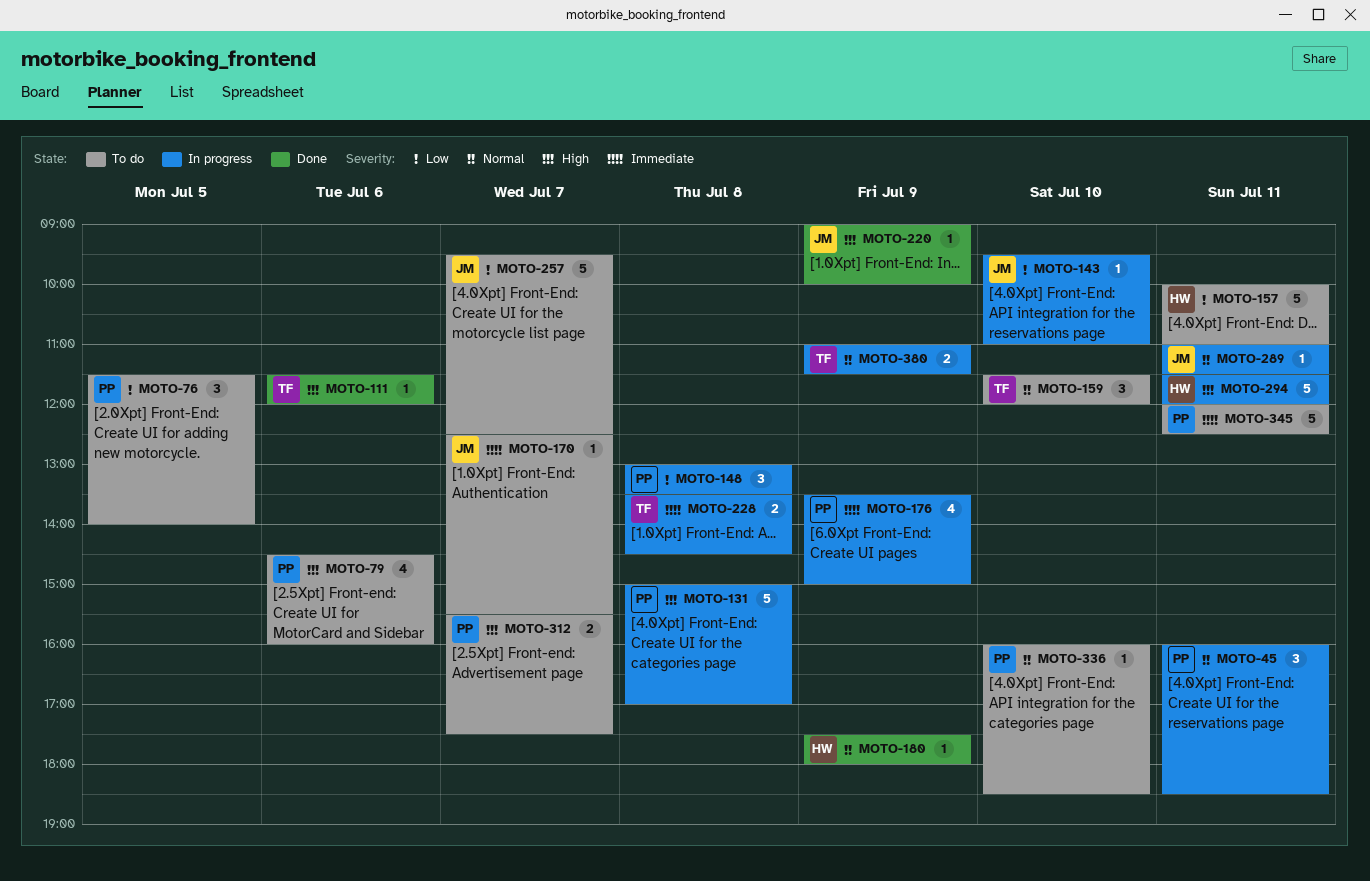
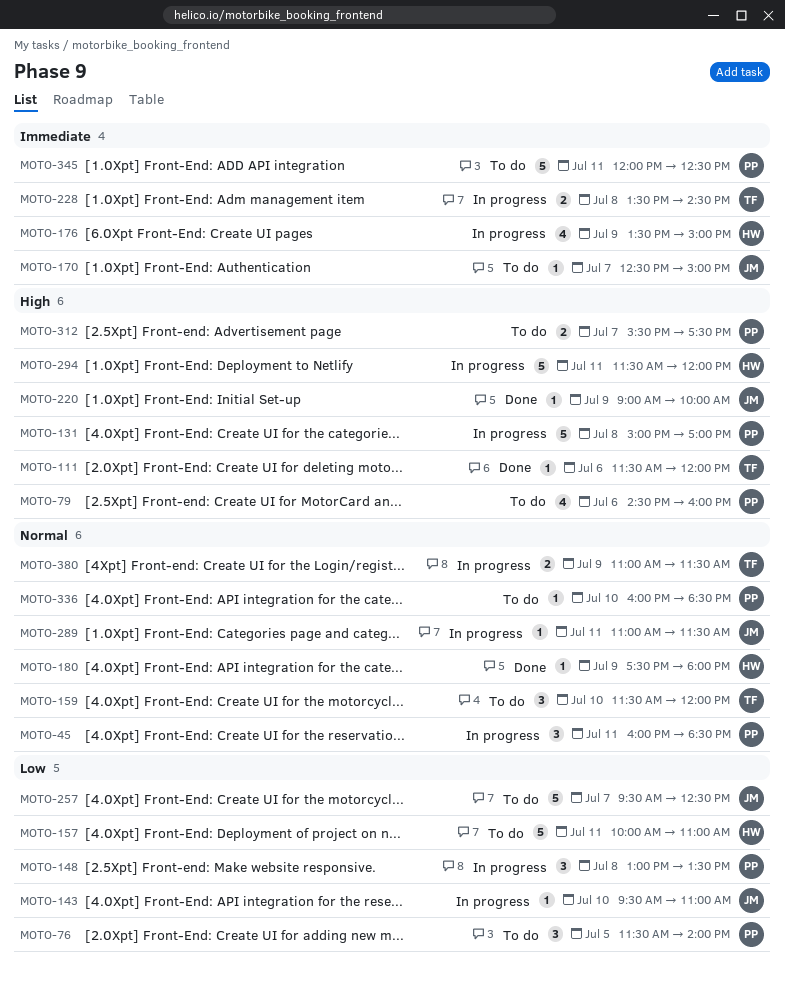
MOTO-170, ends: 15:30 -> 15:00
MOTO-176, owner: PP -> HW

